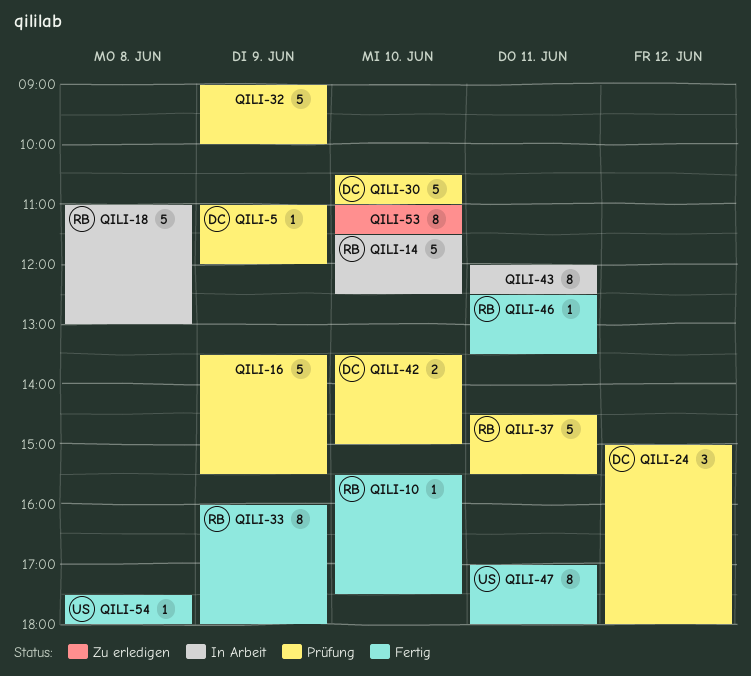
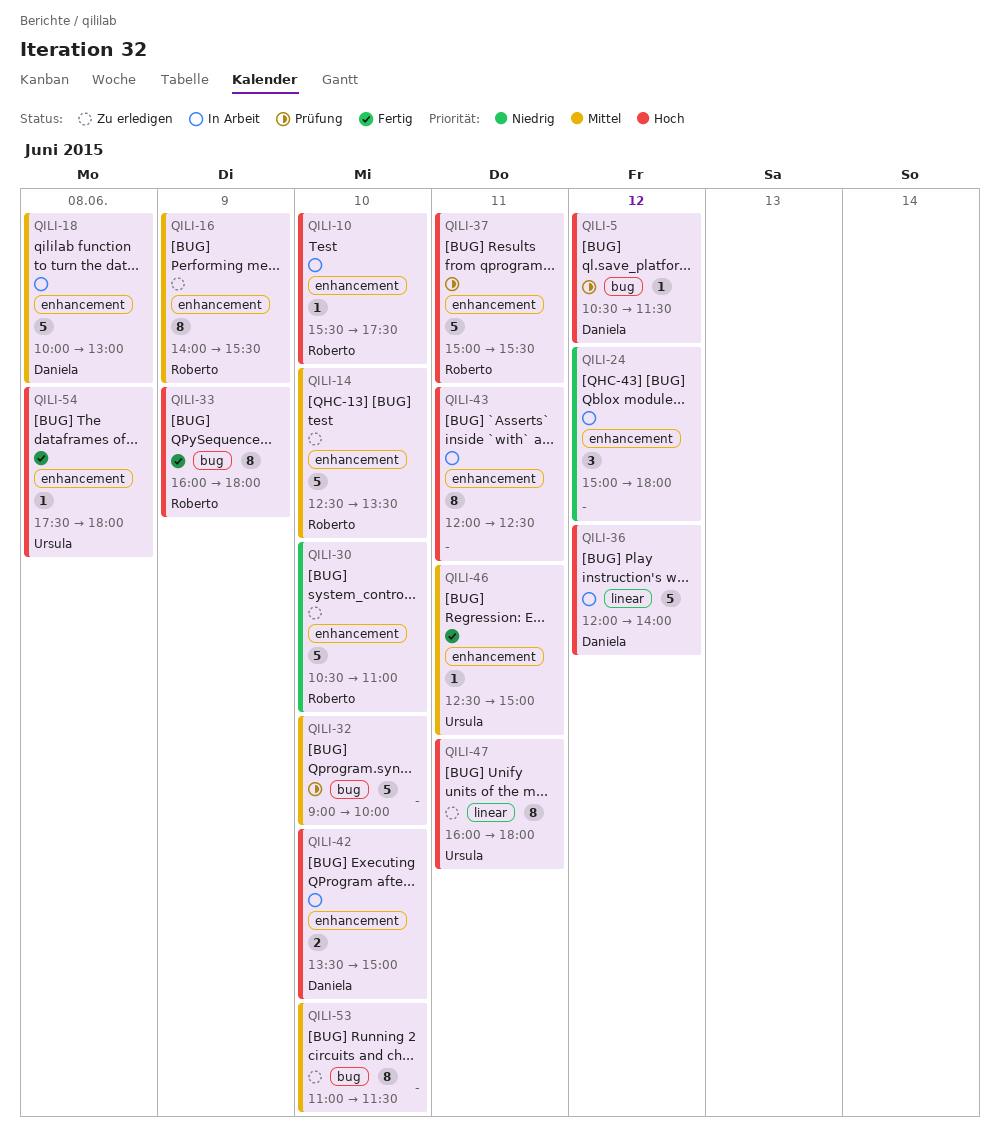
QILI-5, day: Jun 9 -> Jun 12
QILI-5, begins: 11:00 -> 10:30
QILI-5, ends: 12:00 -> 11:30
QILI-10, status: Fertig -> In Arbeit
QILI-14, status: In Arbeit -> Zu erledigen
QILI-14, begins: 11:30 -> 12:30
QILI-14, ends: 12:30 -> 13:30
QILI-16, status: Prüfung -> Zu erledigen
QILI-16, owner: none -> Roberto
QILI-16, estimate: 5 -> 8
QILI-16, begins: 13:30 -> 14:00
QILI-18, owner: Roberto -> Daniela
QILI-18, begins: 11:00 -> 10:00
QILI-24, status: Prüfung -> In Arbeit
QILI-24, owner: Daniela -> none
QILI-30, status: Prüfung -> Zu erledigen
QILI-30, owner: Daniela -> Roberto
QILI-32, day: Jun 9 -> Jun 10
QILI-36: none -> present
QILI-37, begins: 14:30 -> 15:00
QILI-42, status: Prüfung -> In Arbeit
QILI-46, owner: Roberto -> Ursula
QILI-46, ends: 13:30 -> 15:00
QILI-47, status: Fertig -> Zu erledigen
QILI-47, begins: 17:00 -> 16:00

